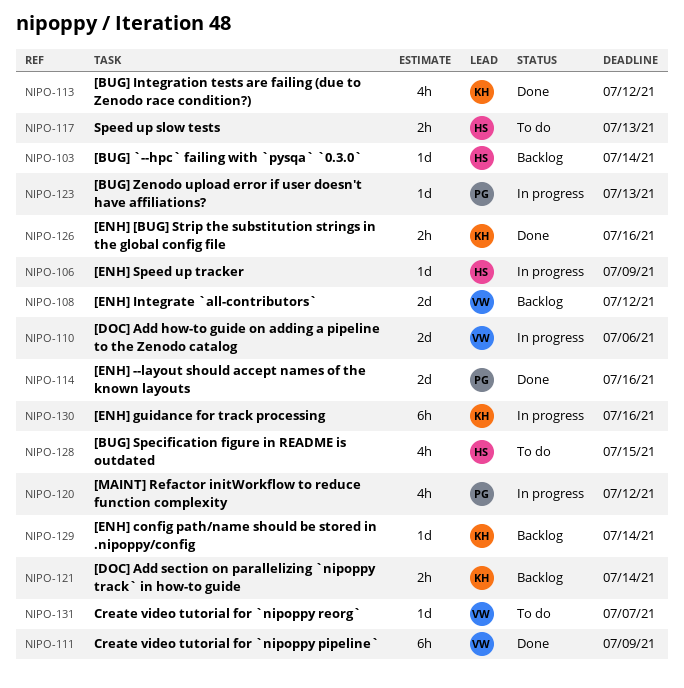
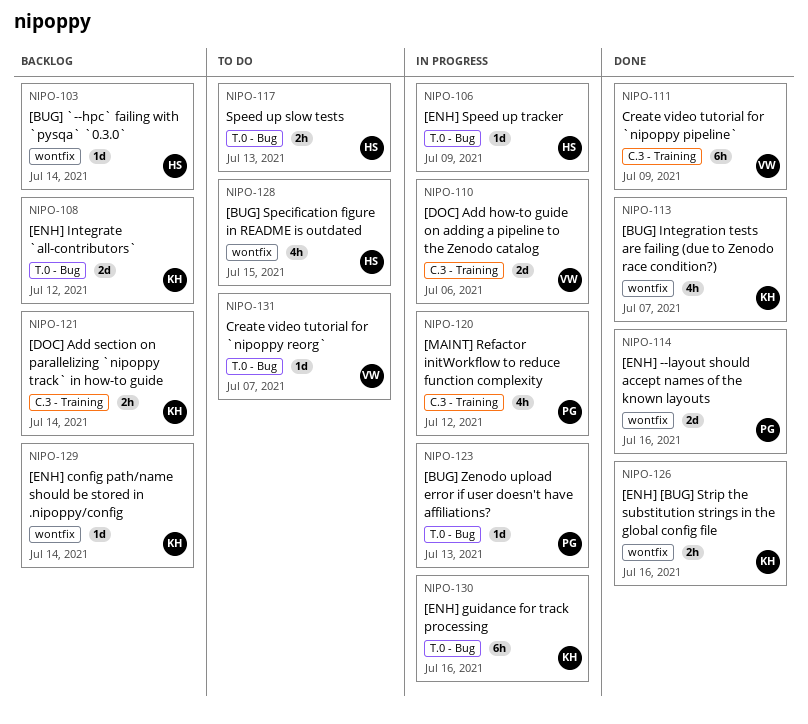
NIPO-108, owner: VW -> KH
NIPO-113, due: Jul 12 -> Jul 7

